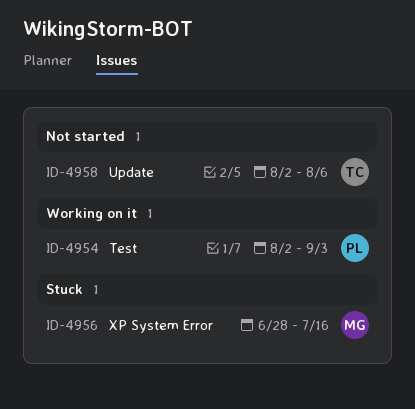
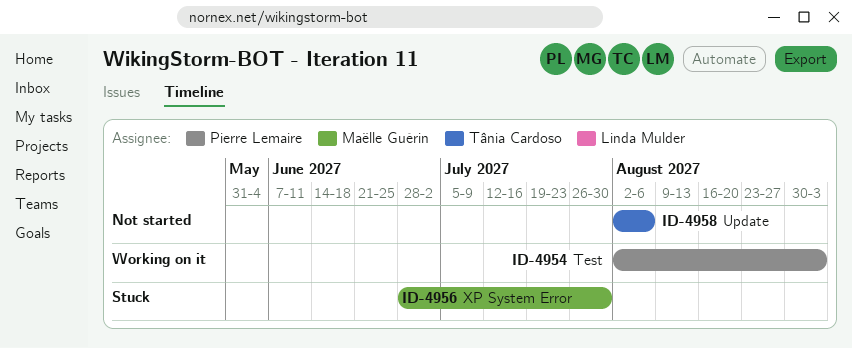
ID-4956, due: Jul 16 -> Jul 30

